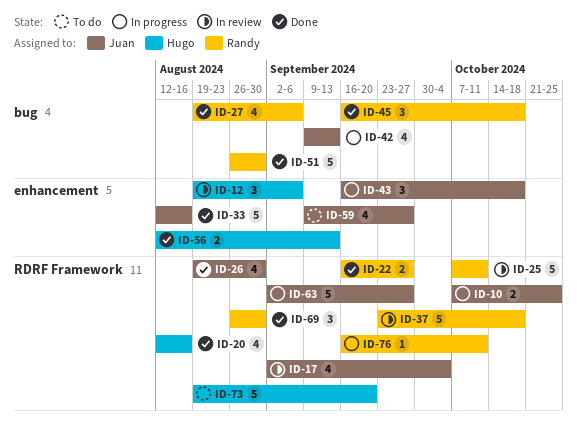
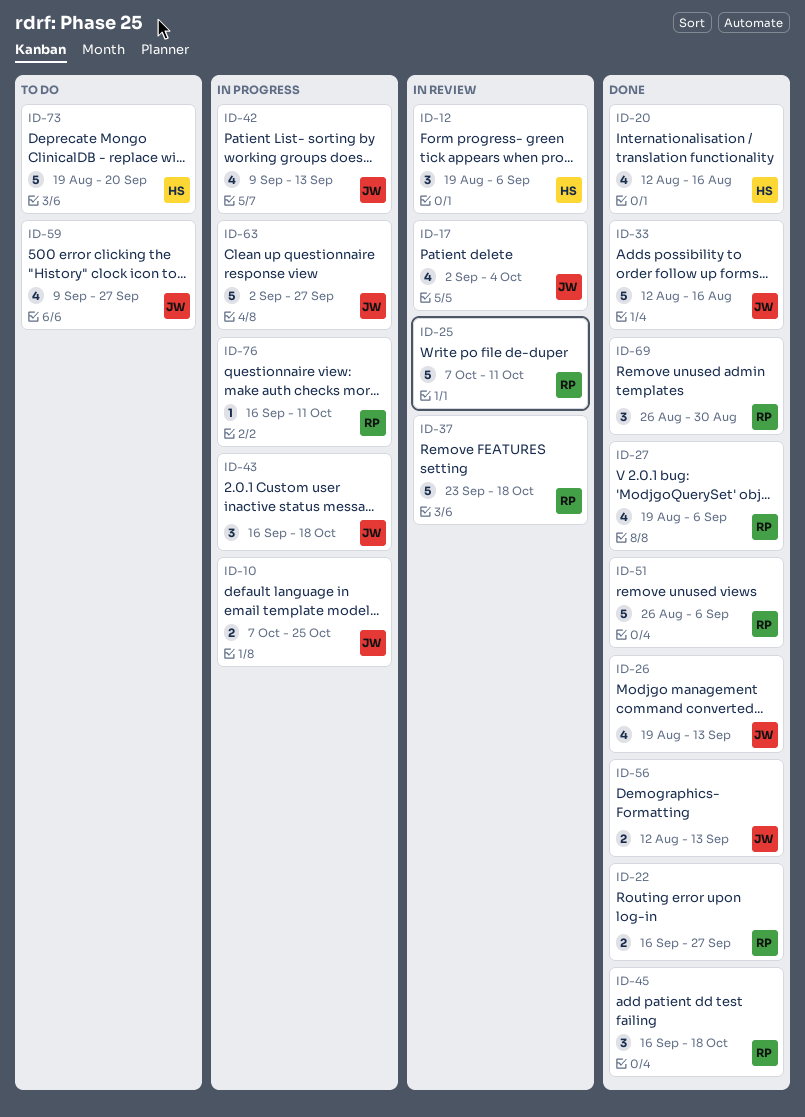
ID-26, due: Aug 30 -> Sep 13
ID-51, due: Aug 30 -> Sep 6
ID-56, owner: Hugo -> Juan

